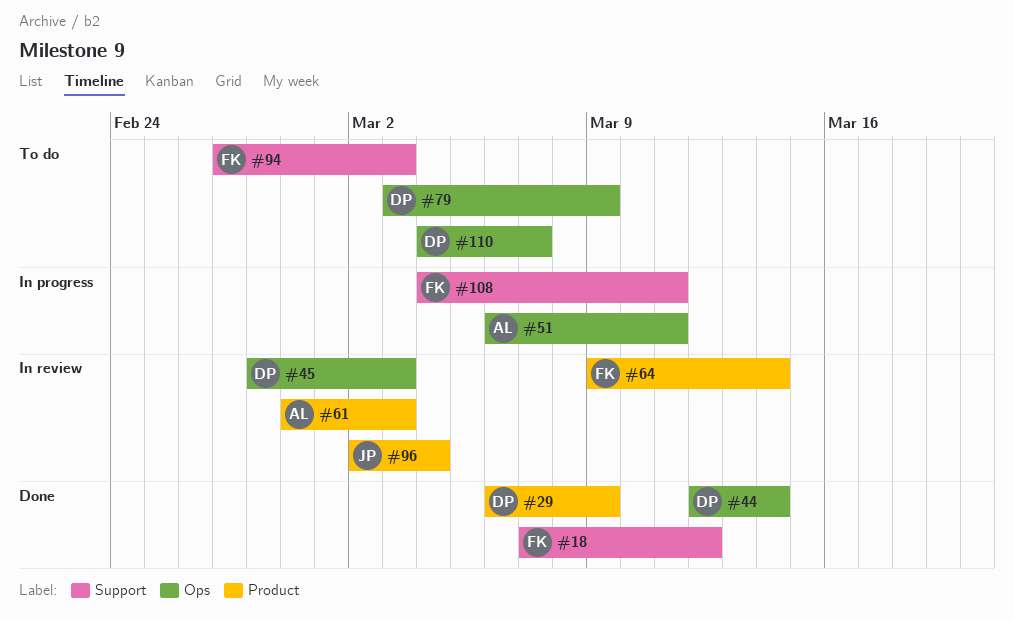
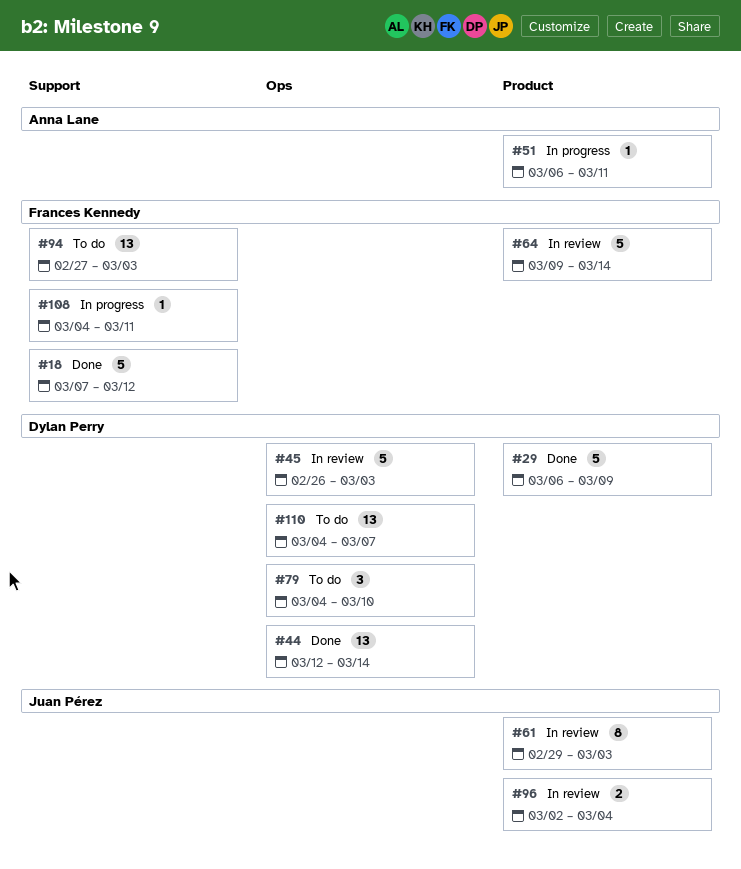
#45, start: Feb 28 -> Feb 26
#51, label: Ops -> Product
#61, owner: Anna Lane -> Juan Pérez
#79, start: Mar 3 -> Mar 4
#79, due: Mar 9 -> Mar 10

